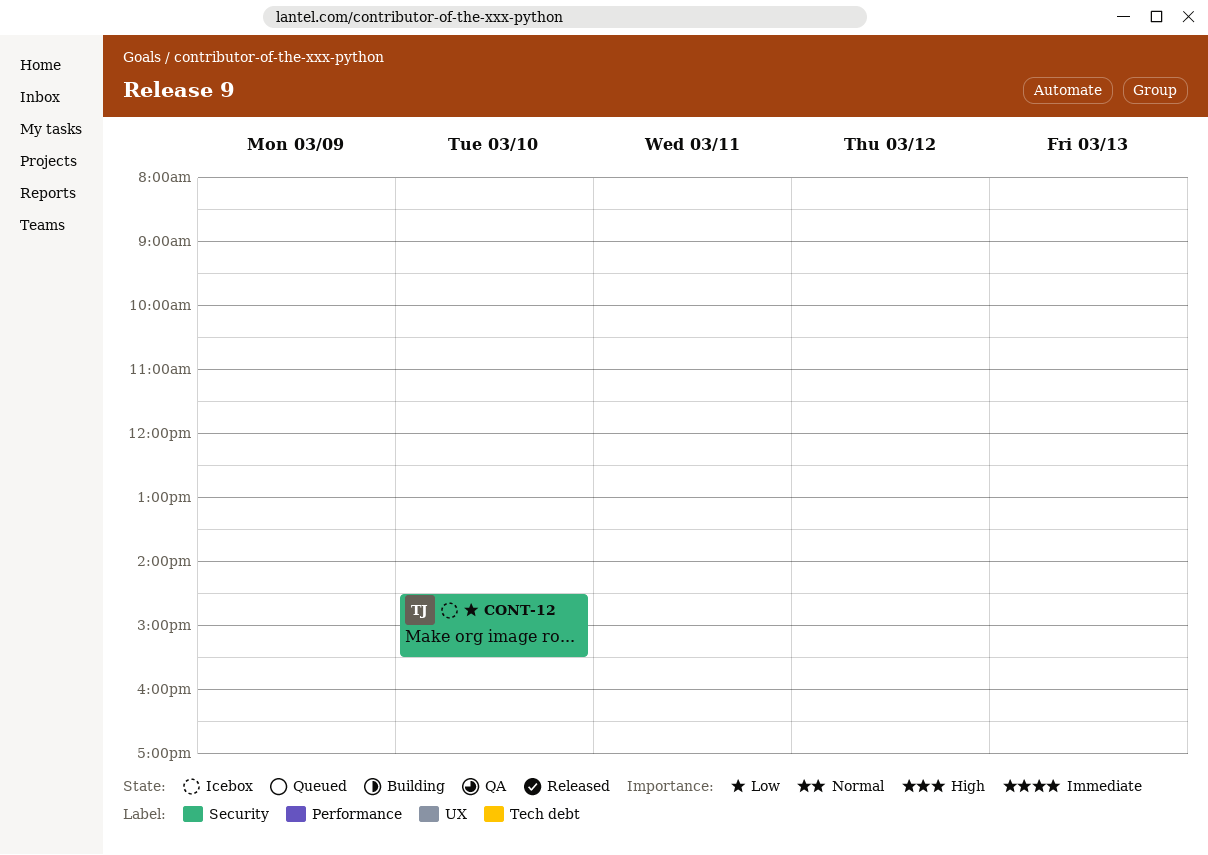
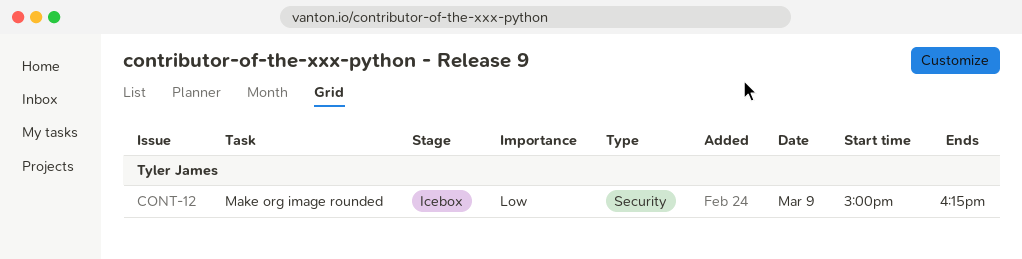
CONT-12, day: Mar 10 -> Mar 9
CONT-12, begins: 14:30 -> 15:00
CONT-12, ends: 15:30 -> 16:15

